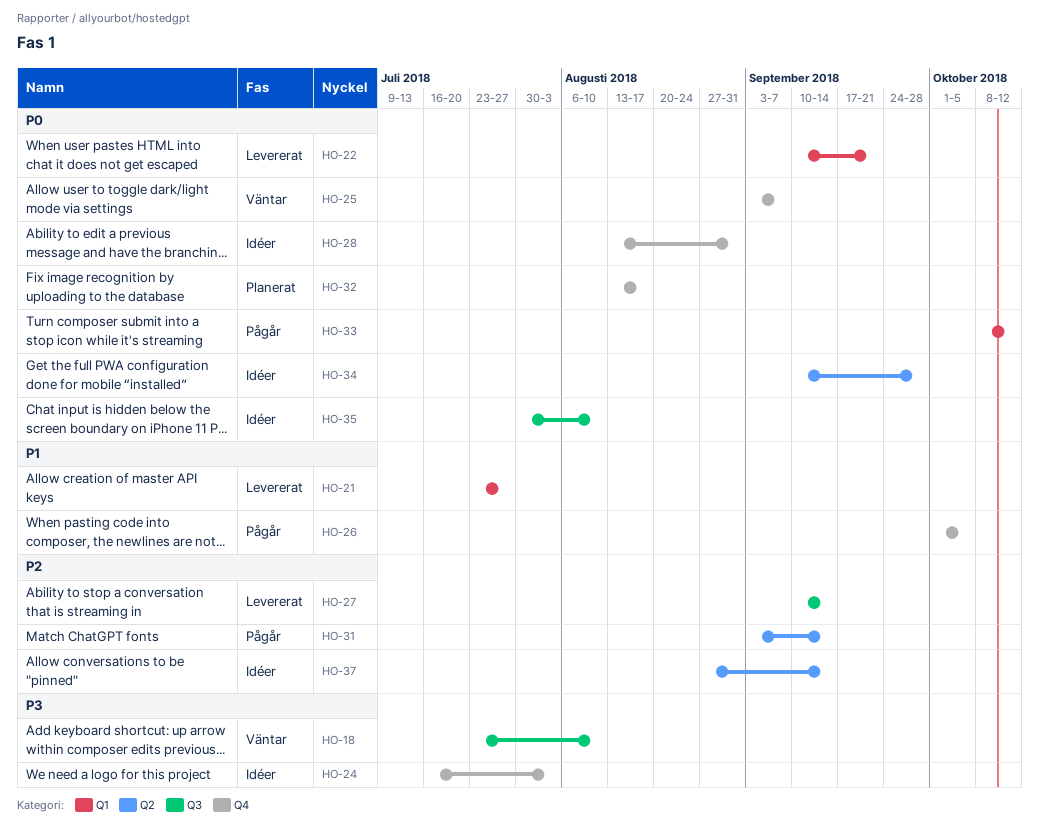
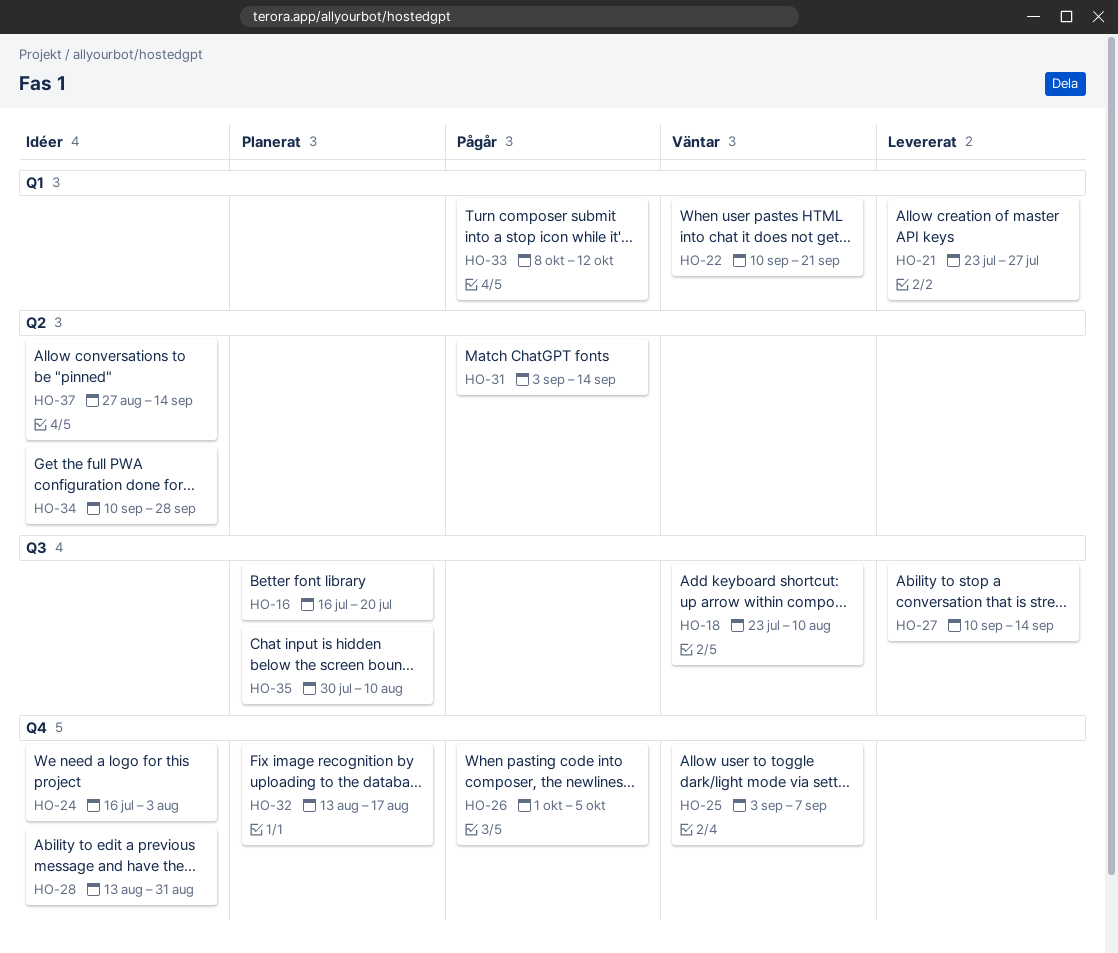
HO-16: none -> present
HO-22, status: Levererat -> Väntar
HO-35, status: Idéer -> Planerat

